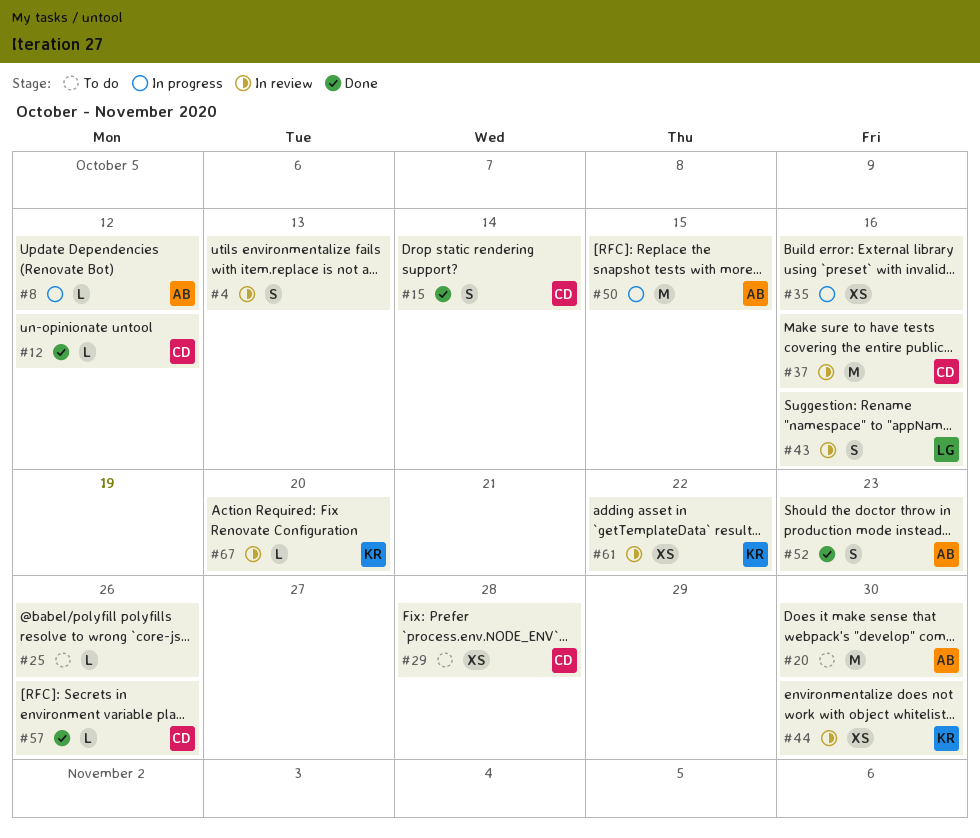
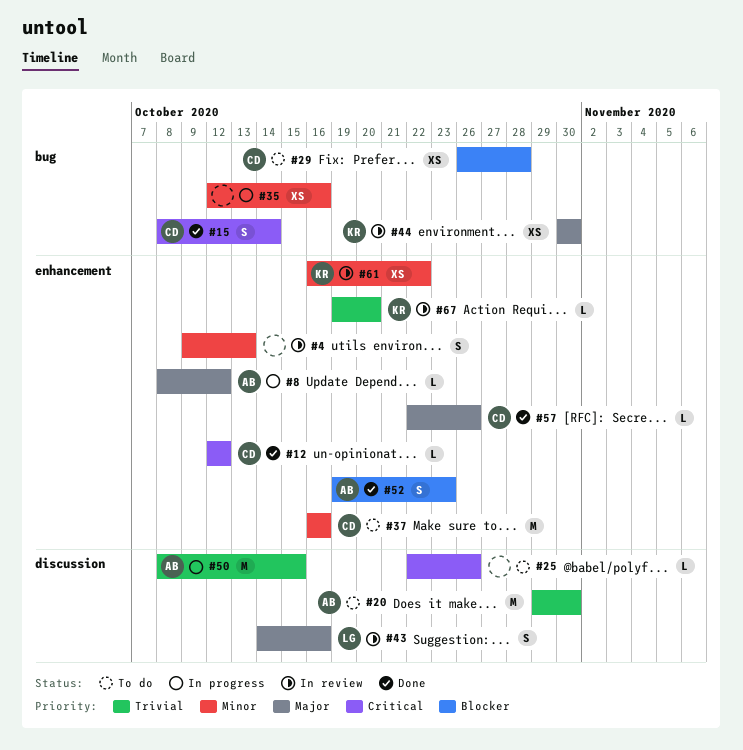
#37, status: In review -> To do

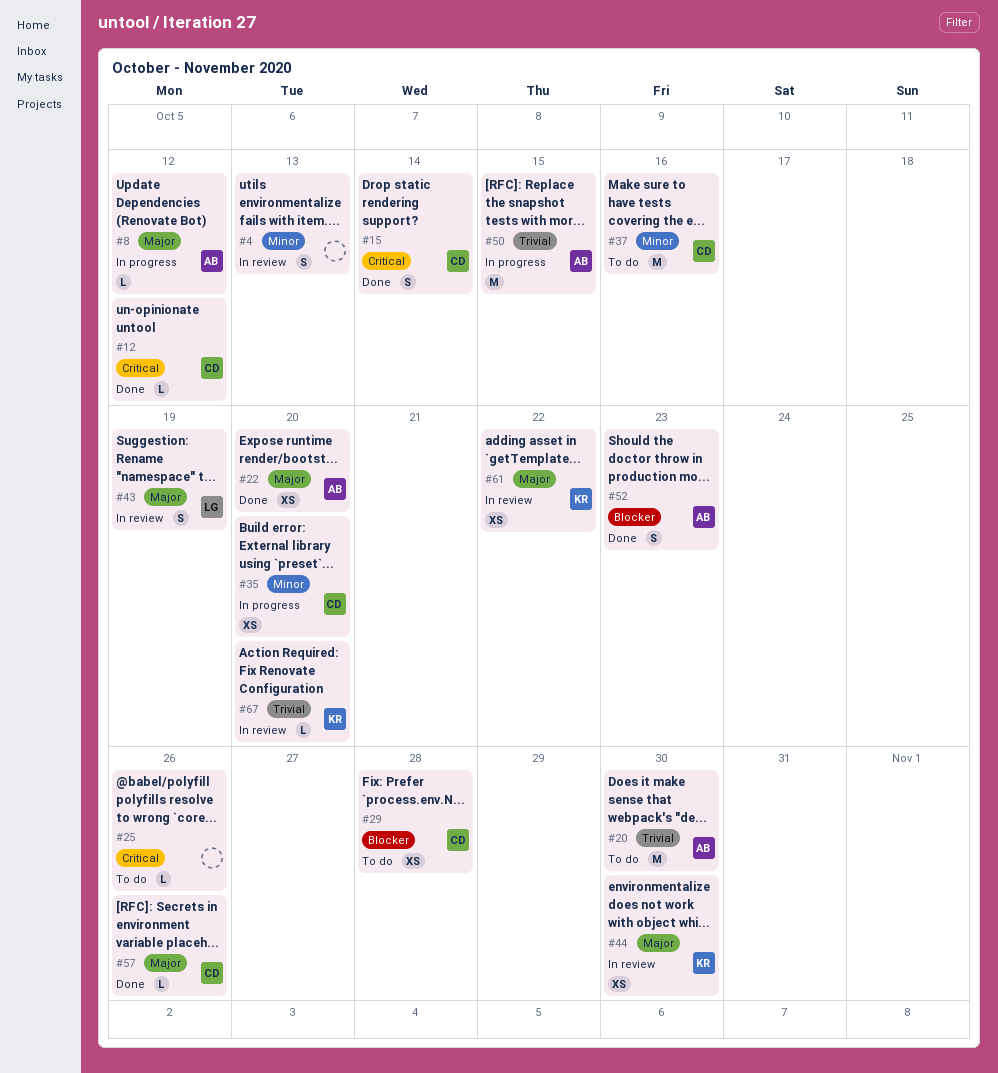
#22: none -> present
#35, owner: none -> CD
#35, due: Oct 16 -> Oct 20
#43, due: Oct 16 -> Oct 19
#61, priority: Minor -> Major

